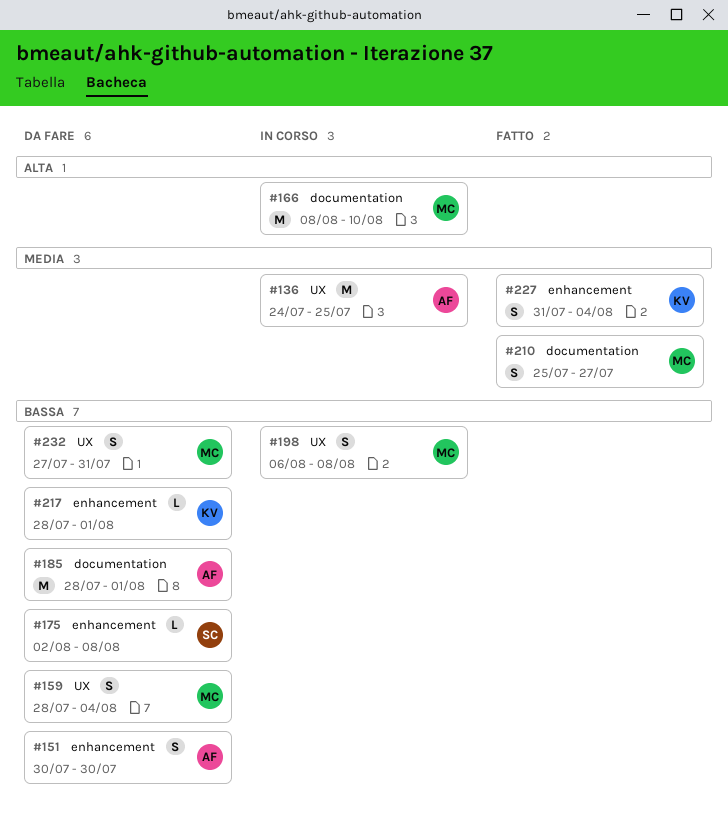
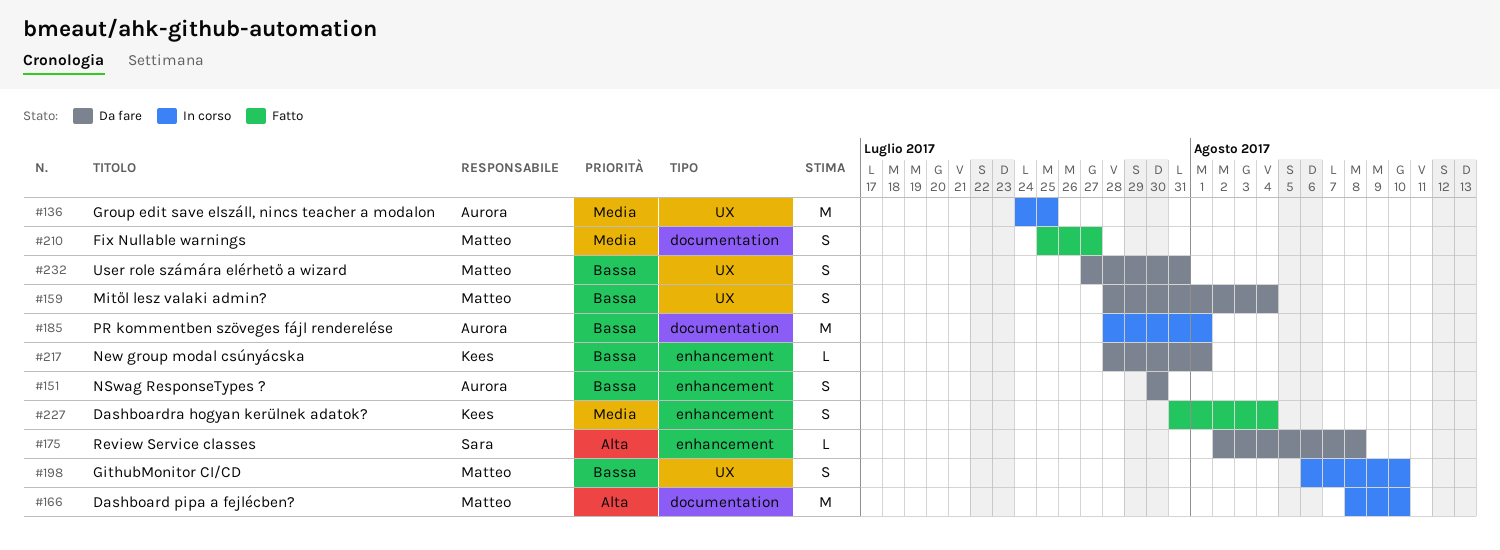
#175, priority: Bassa -> Alta
#185, status: Da fare -> In corso
#198, due: Aug 8 -> Aug 10

